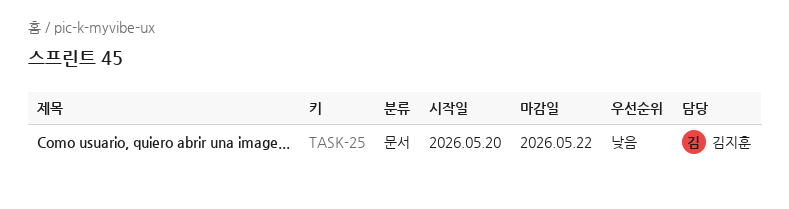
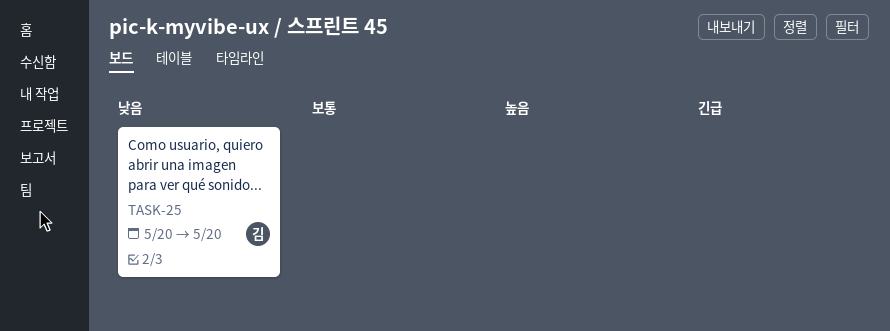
TASK-25, due: May 22 -> May 20

